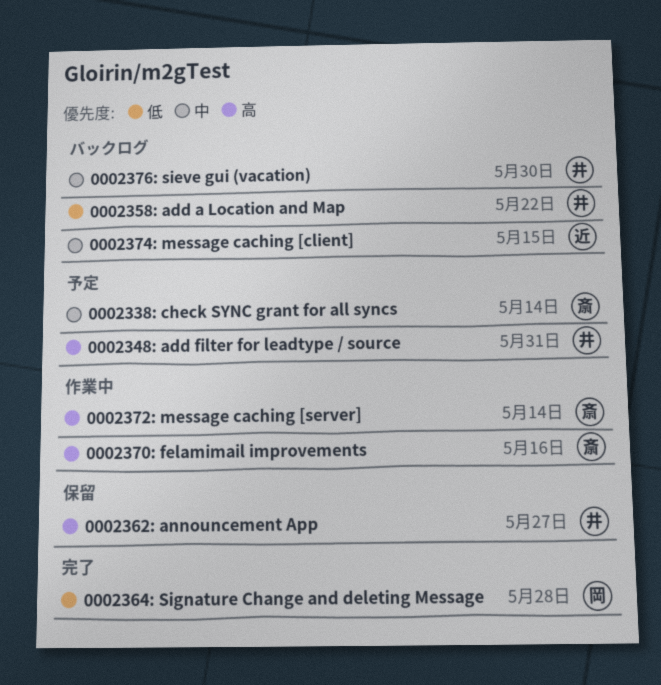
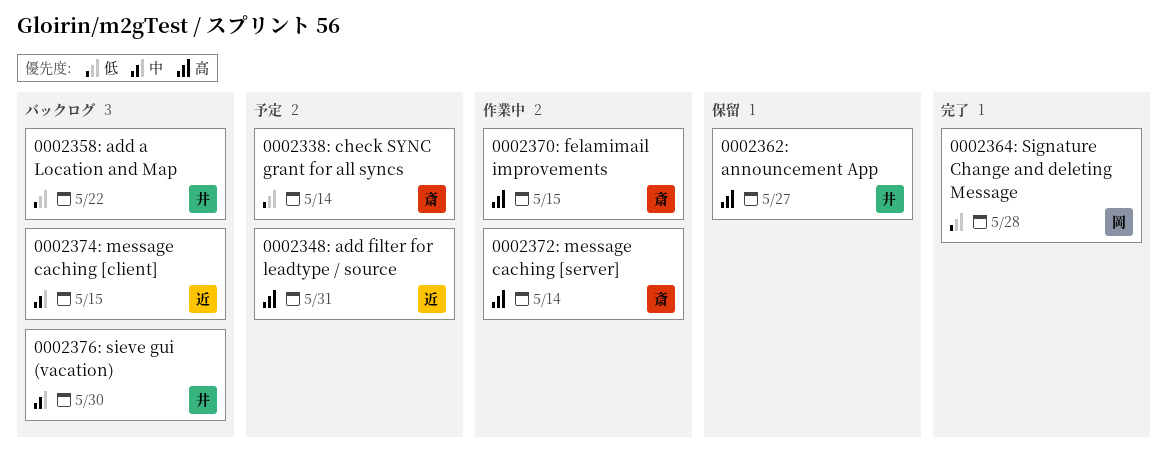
0002338: check SYNC grant for all syncs, priority: 中 -> 低
0002348: add filter for leadtype / source, owner: 井 -> 近
0002370: felamimail improvements, due: May 16 -> May 15

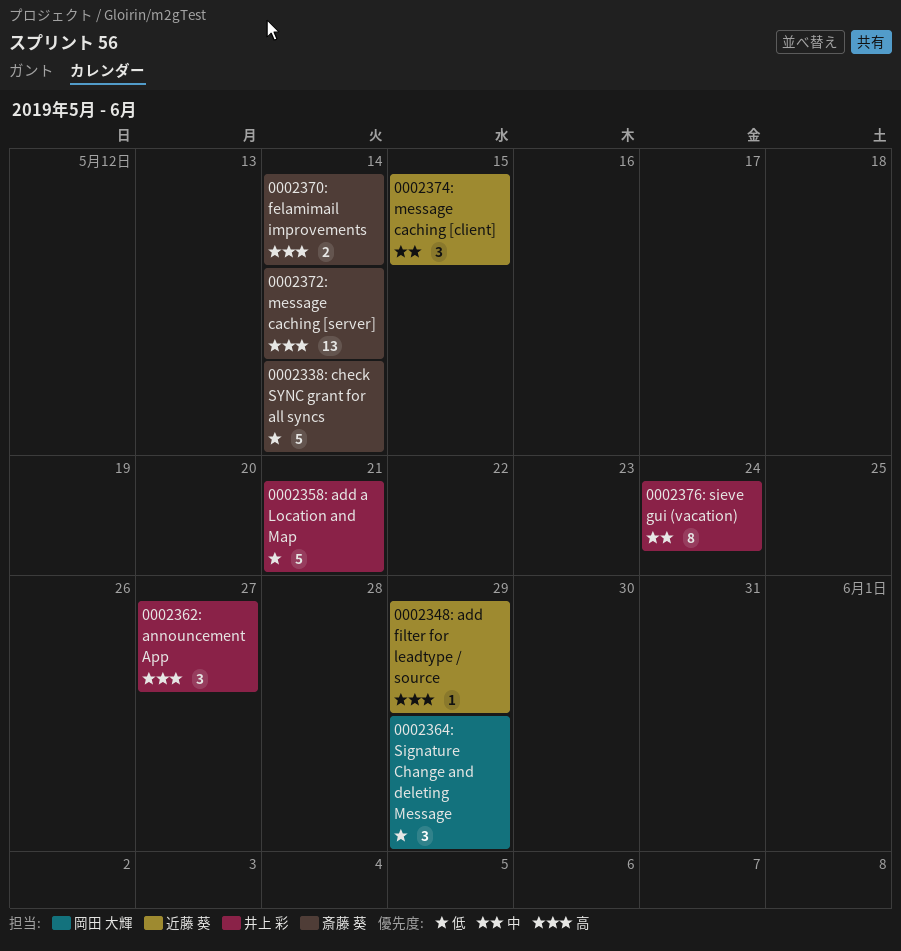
0002348: add filter for leadtype / source, due: May 31 -> May 29
0002358: add a Location and Map, due: May 22 -> May 21
0002364: Signature Change and deleting Message, due: May 28 -> May 29
0002370: felamimail improvements, due: May 15 -> May 14
0002376: sieve gui (vacation), due: May 30 -> May 24

